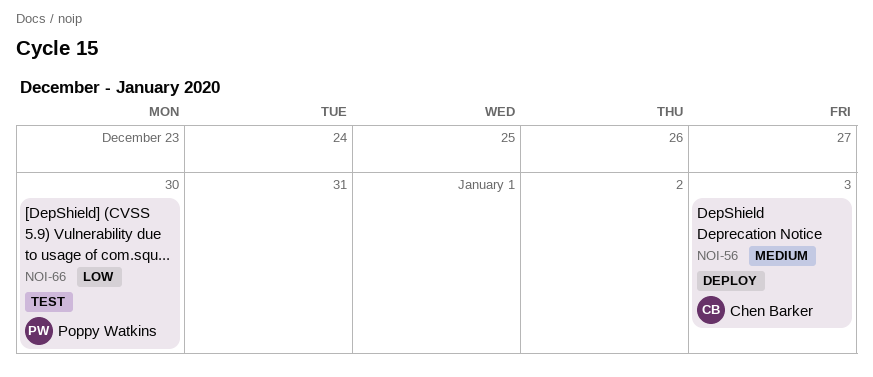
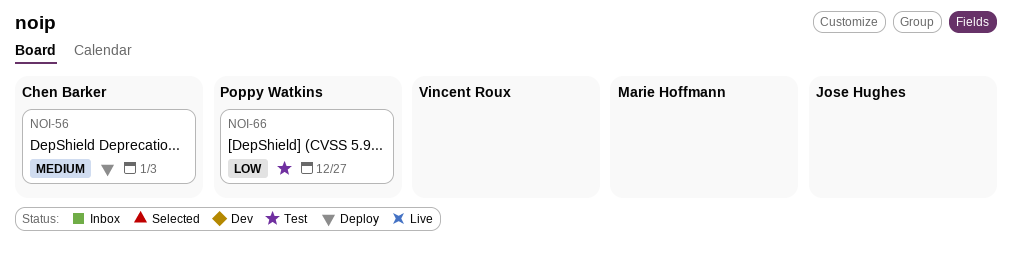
NOI-66, due: Dec 30 -> Dec 27

